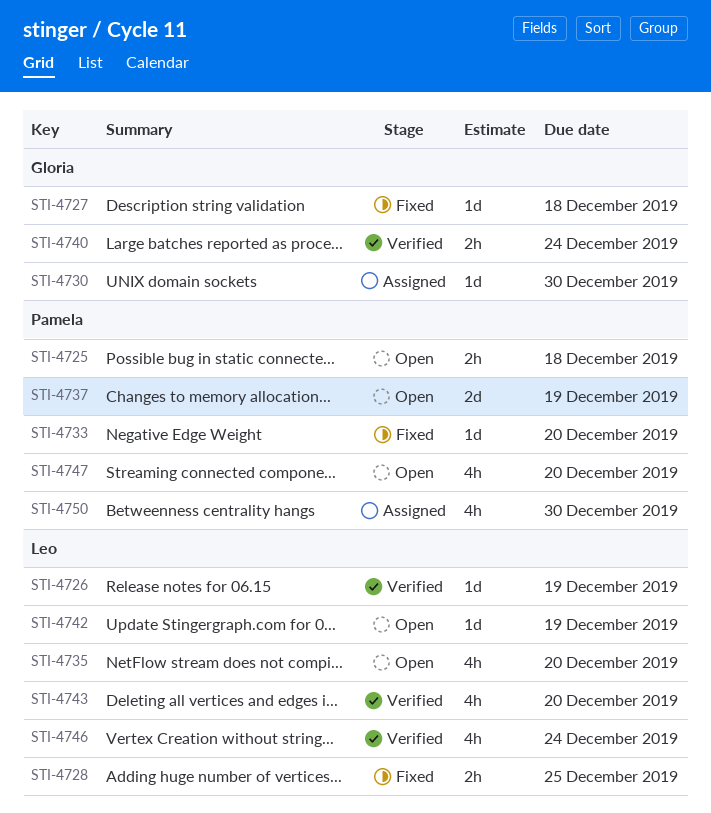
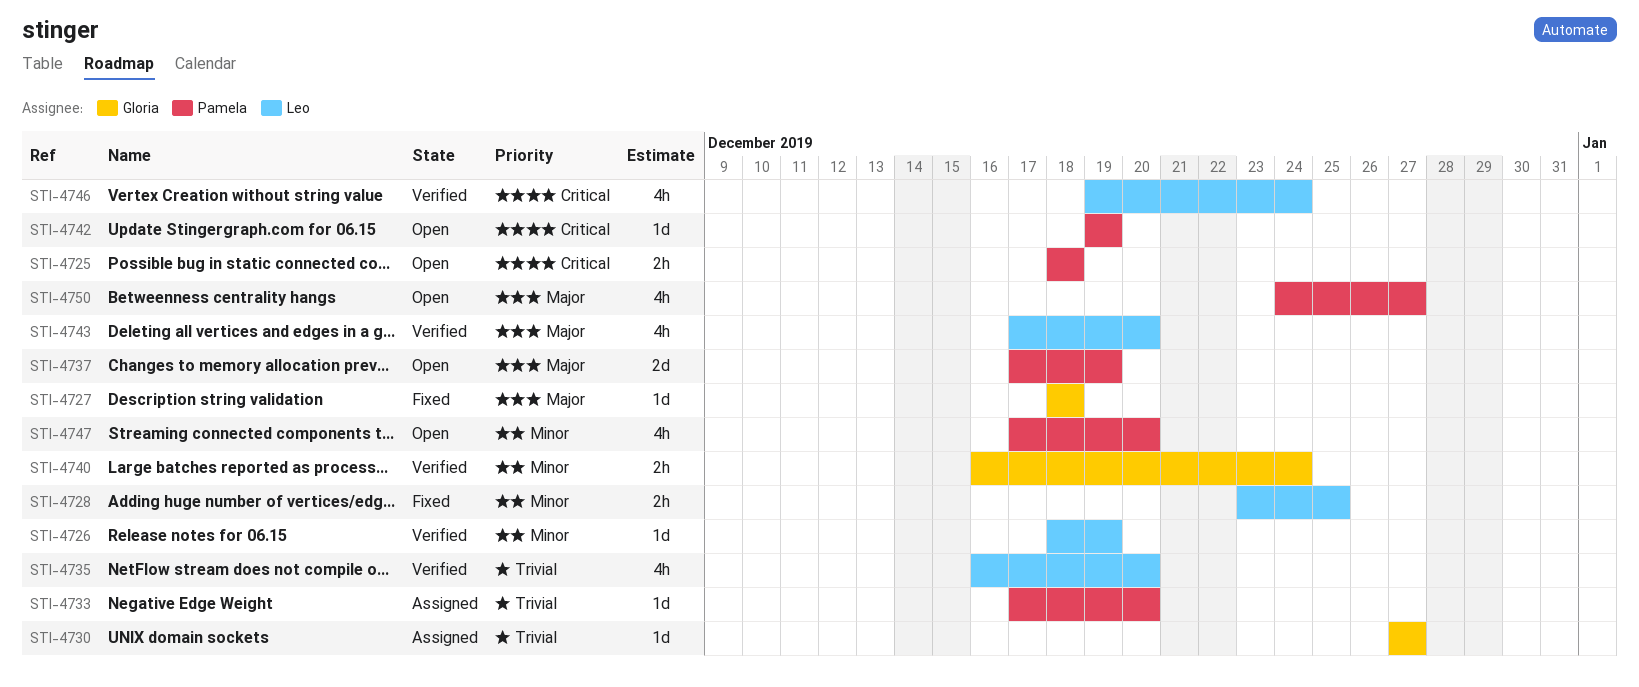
STI-4730, due: Dec 30 -> Dec 27
STI-4733, status: Fixed -> Assigned
STI-4735, status: Open -> Verified
STI-4742, owner: Leo -> Pamela
STI-4750, status: Assigned -> Open
STI-4750, due: Dec 30 -> Dec 27

